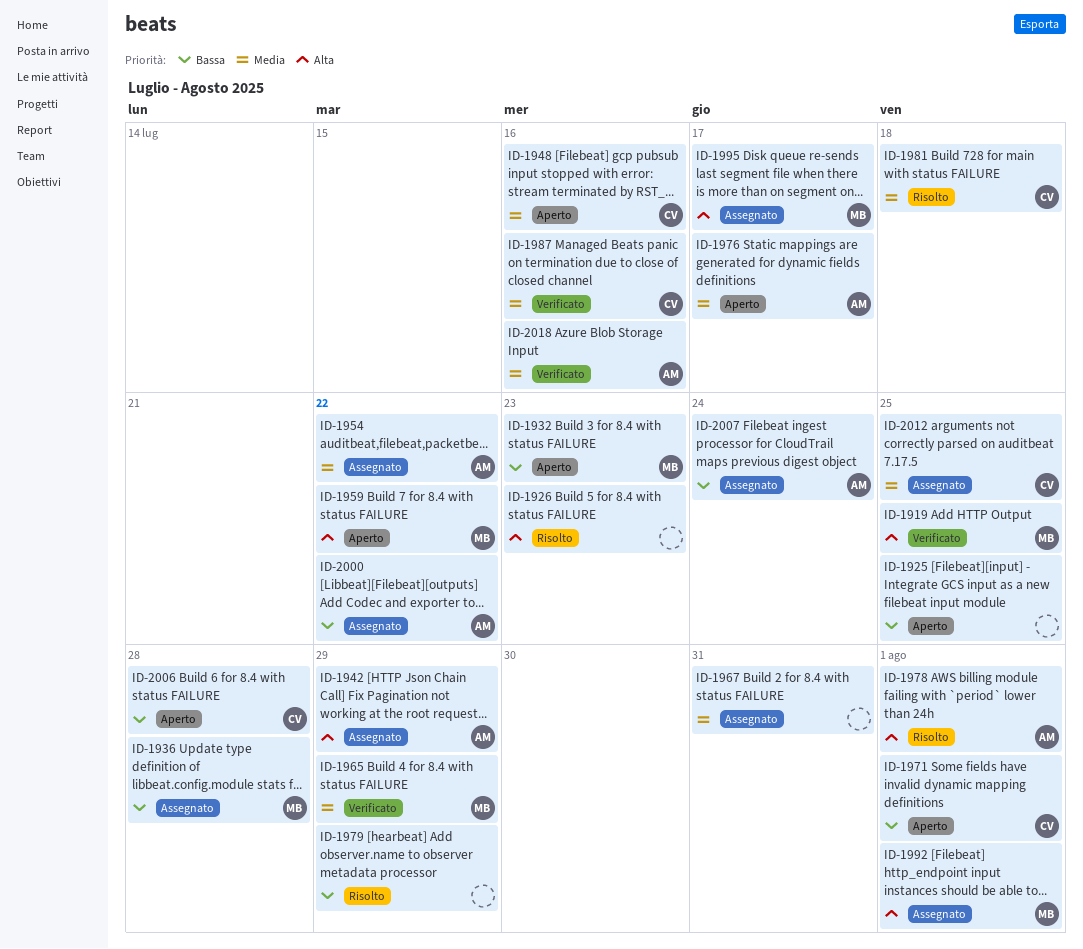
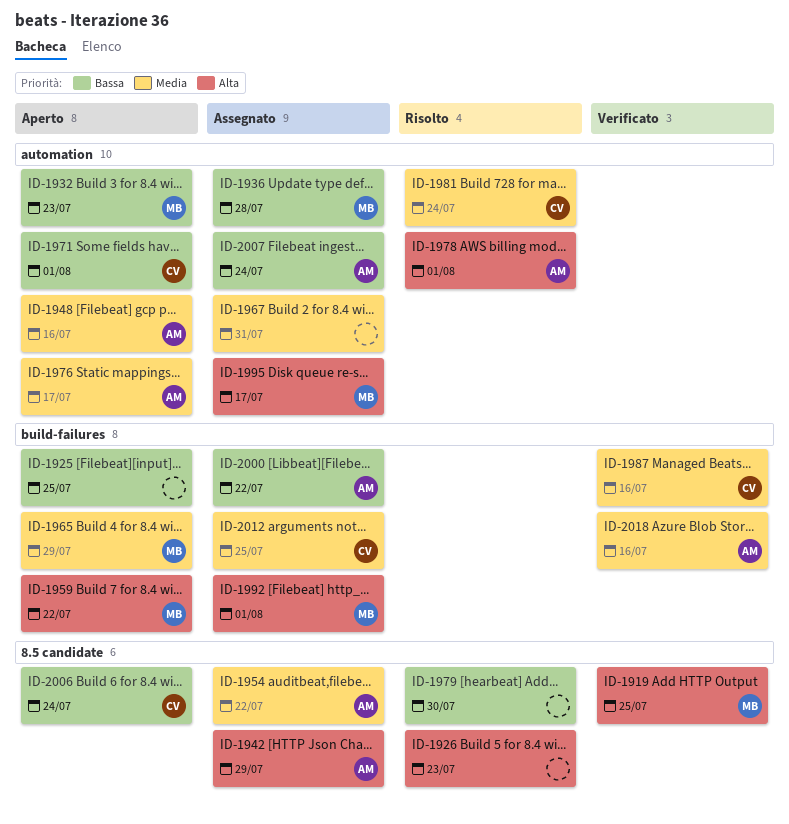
ID-1948, owner: CV -> AM
ID-1965, status: Verificato -> Aperto
ID-1979, due: Jul 29 -> Jul 30
ID-1981, due: Jul 18 -> Jul 24
ID-2006, due: Jul 28 -> Jul 24

